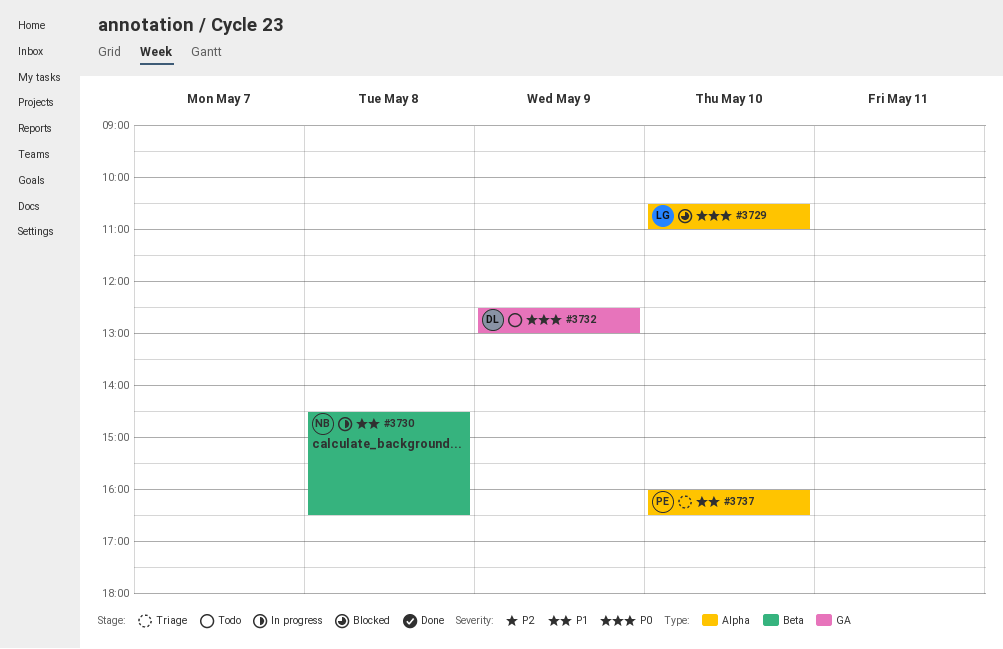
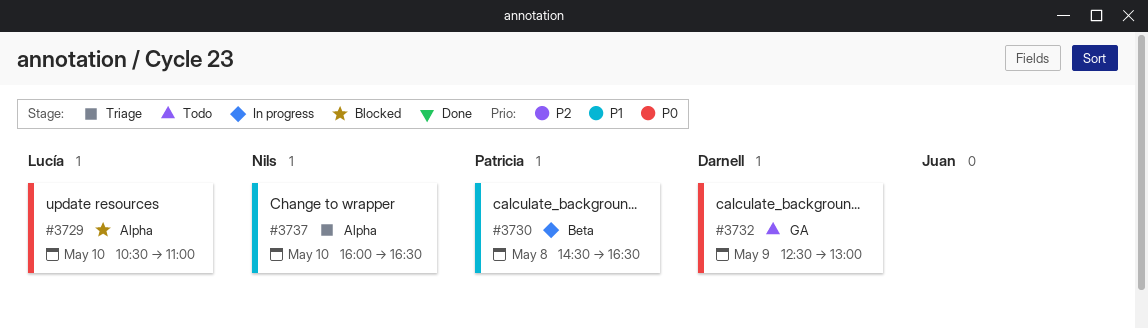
#3730, owner: Nils -> Patricia
#3737, owner: Patricia -> Nils

